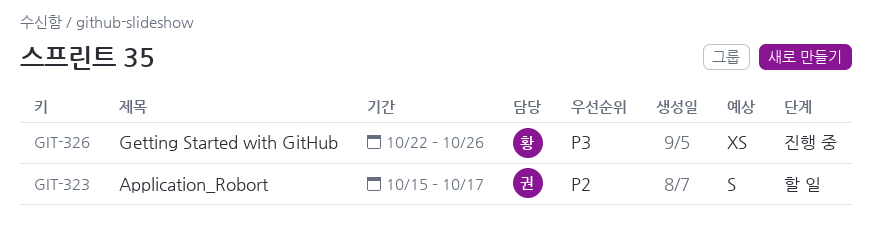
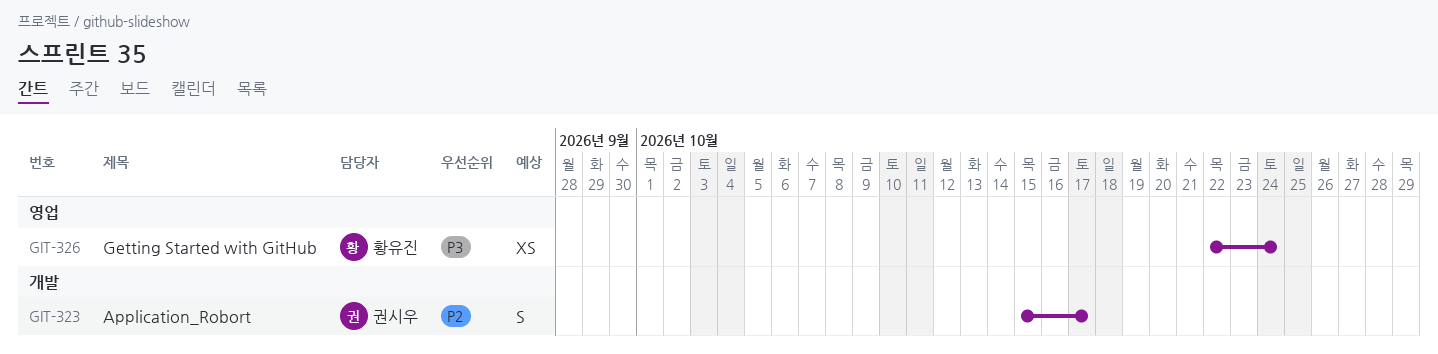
GIT-326, due: Oct 26 -> Oct 24

